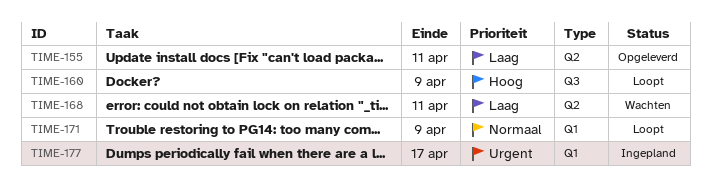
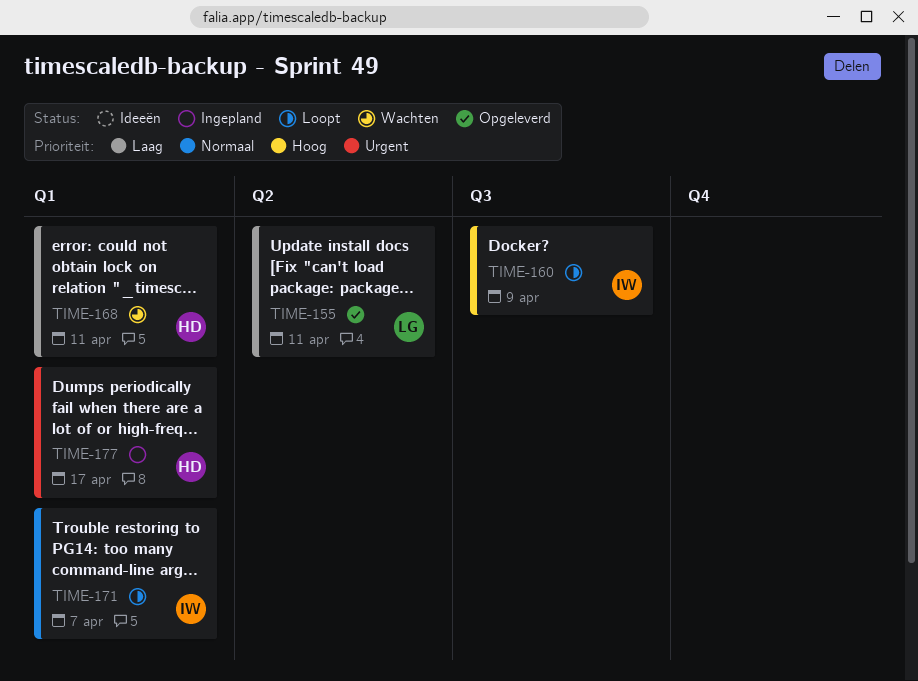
TIME-168, label: Q2 -> Q1
TIME-171, due: Apr 9 -> Apr 7

